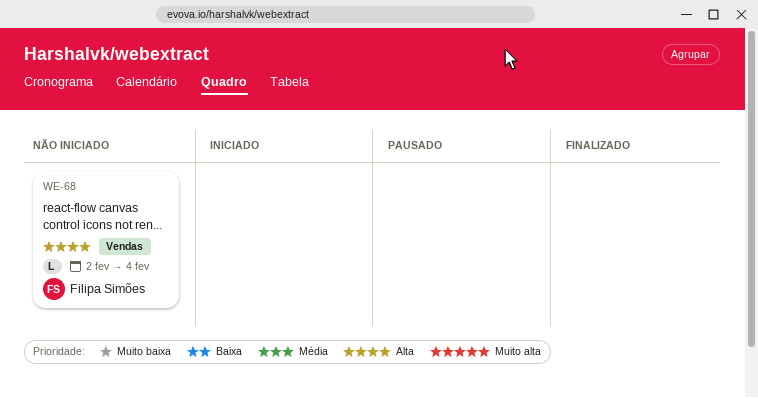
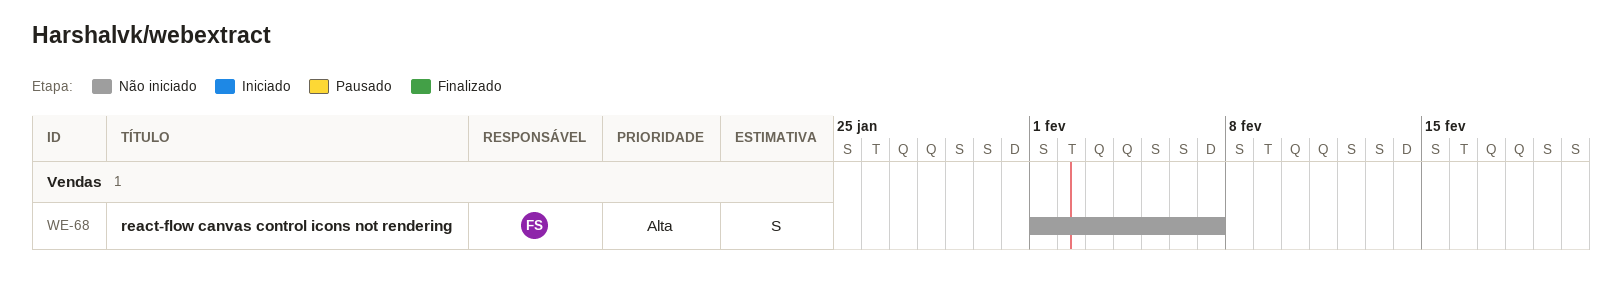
WE-68, estimate: L -> S
WE-68, start: Feb 2 -> Feb 1
WE-68, due: Feb 4 -> Feb 7

